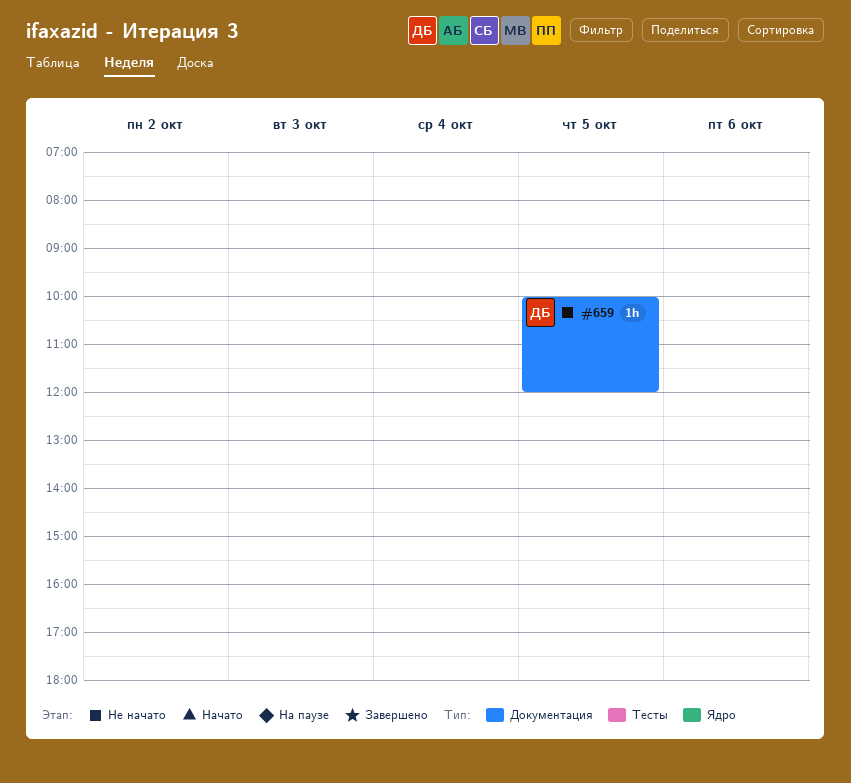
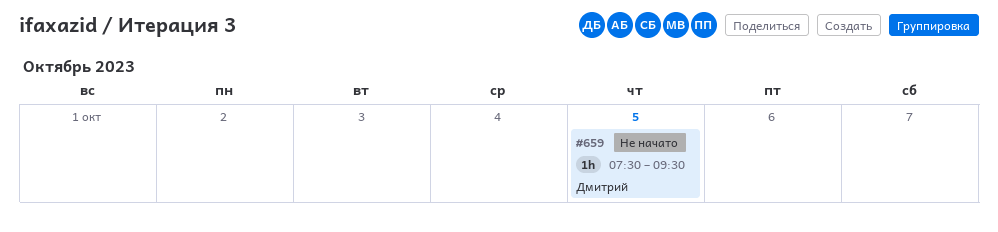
#659, begins: 10:00 -> 07:30
#659, ends: 12:00 -> 09:30

